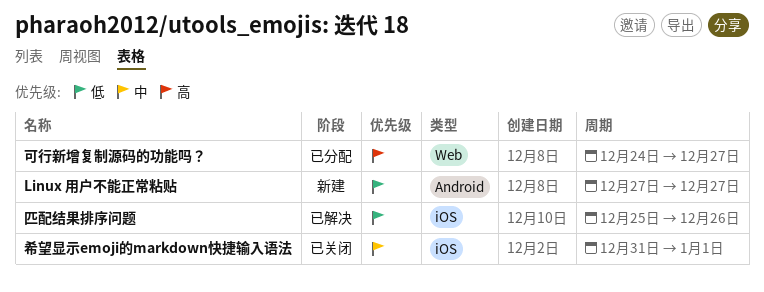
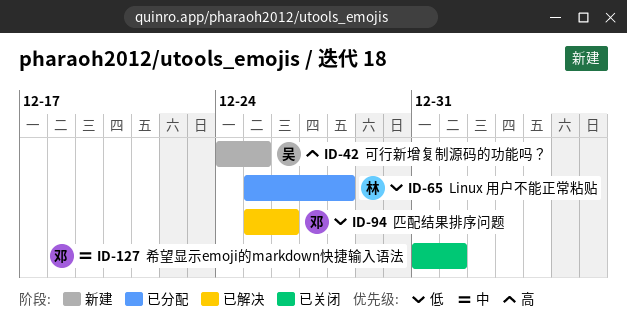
Linux 用户不能正常粘贴, status: 新建 -> 已分配
Linux 用户不能正常粘贴, start: Dec 27 -> Dec 25
Linux 用户不能正常粘贴, due: Dec 27 -> Dec 28
可行新增复制源码的功能吗？, status: 已分配 -> 新建
可行新增复制源码的功能吗？, due: Dec 27 -> Dec 25

